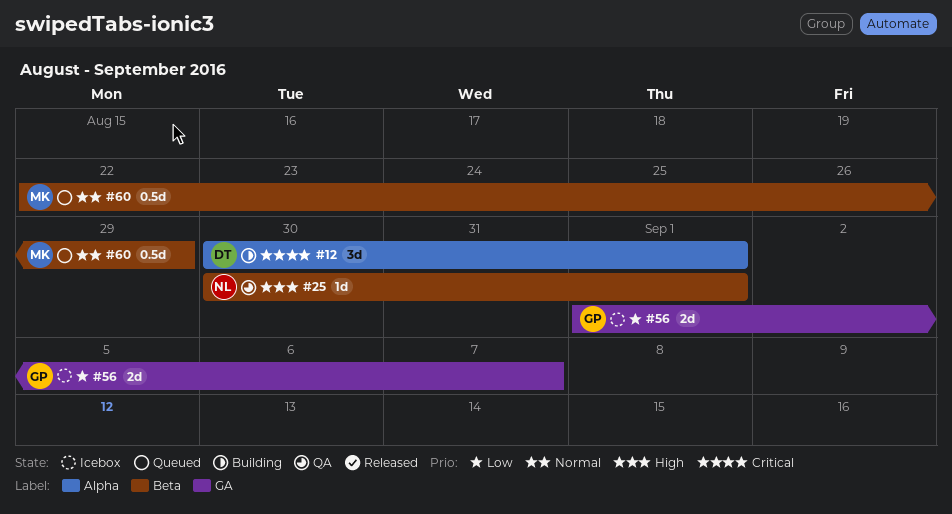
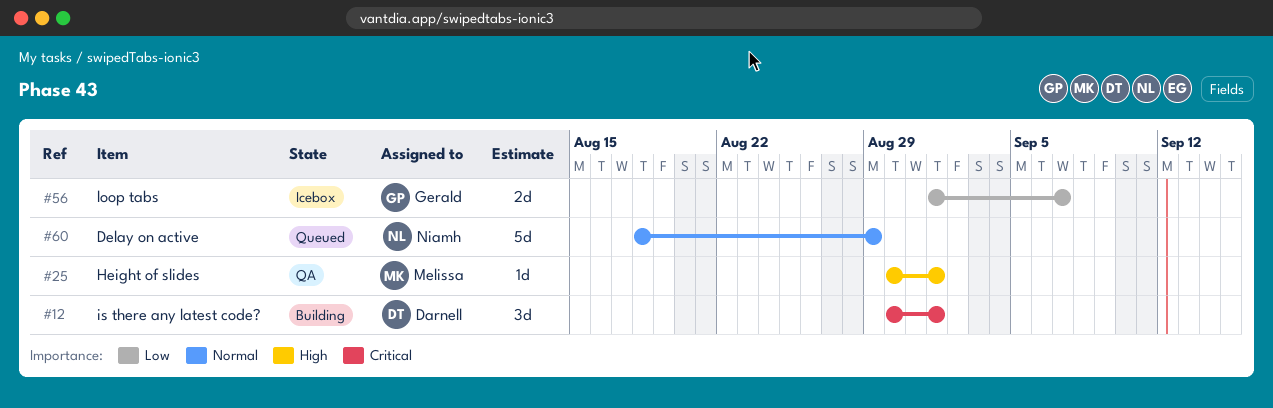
#25, owner: Niamh -> Melissa
#60, owner: Melissa -> Niamh
#60, estimate: 0.5d -> 5d
#60, start: Aug 22 -> Aug 18

